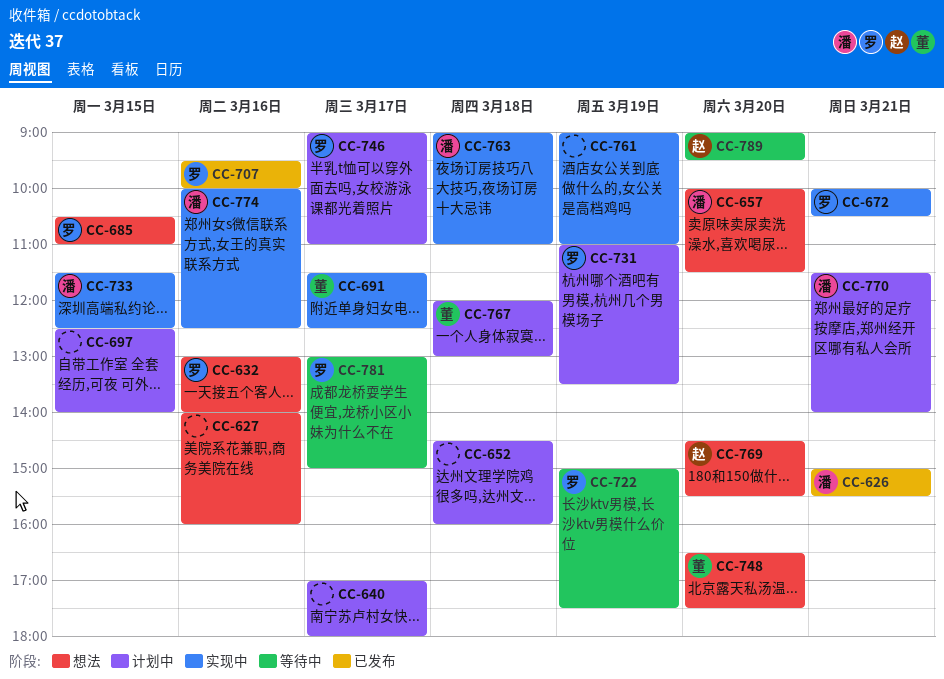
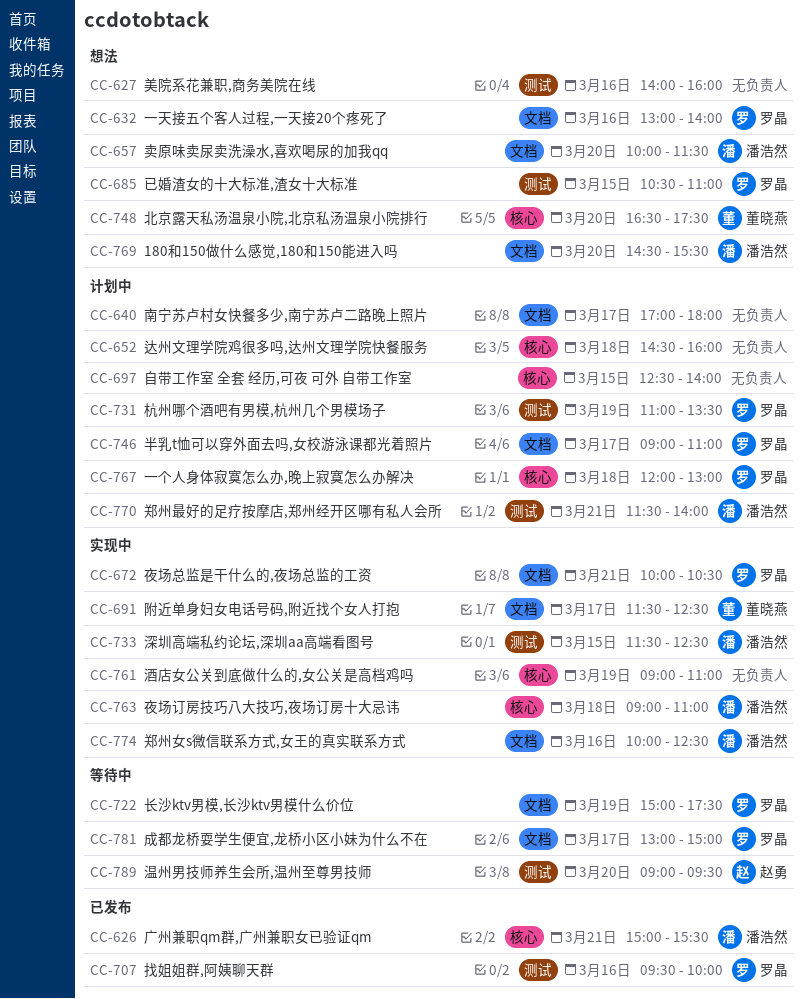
CC-767, owner: 董晓燕 -> 罗晶
CC-769, owner: 赵勇 -> 潘浩然

